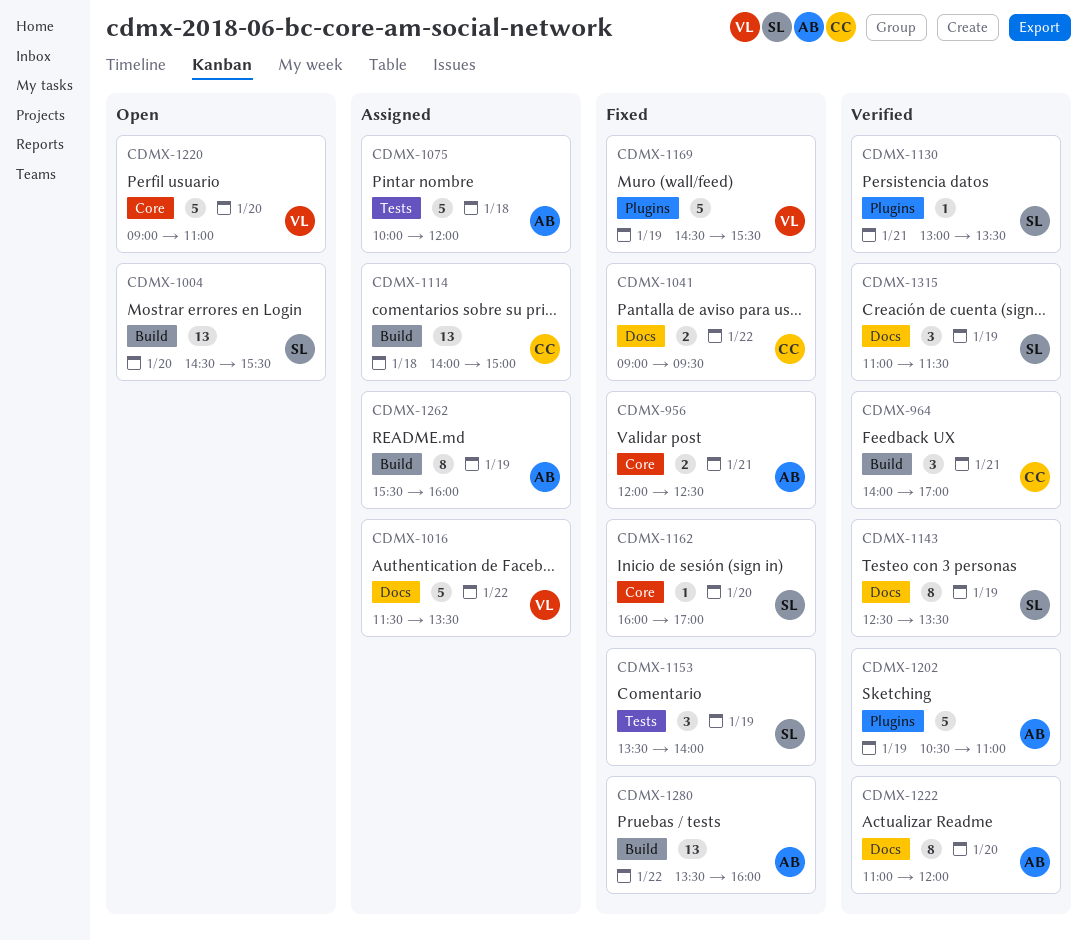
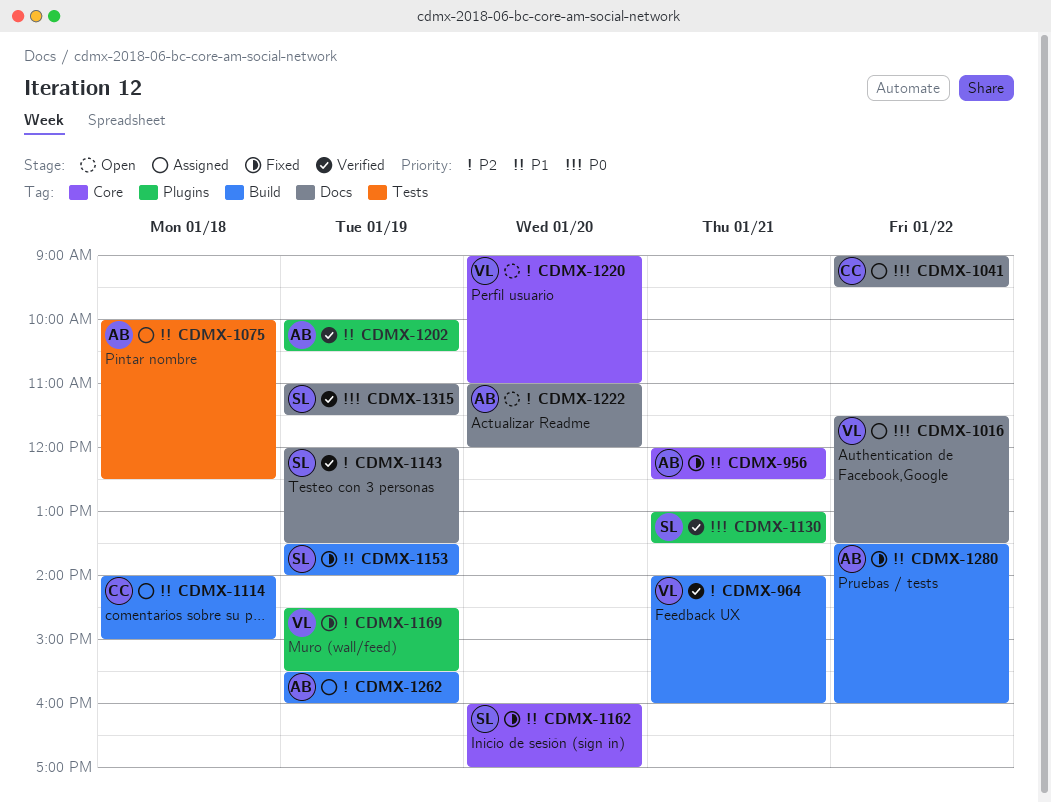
CDMX-964, owner: CC -> VL
CDMX-964, ends: 17:00 -> 16:00
CDMX-1004: present -> none
CDMX-1041, status: Fixed -> Assigned
CDMX-1075, ends: 12:00 -> 12:30
CDMX-1143, begins: 12:30 -> 12:00
CDMX-1153, label: Tests -> Build
CDMX-1202, begins: 10:30 -> 10:00
CDMX-1202, ends: 11:00 -> 10:30
CDMX-1222, status: Verified -> Open

